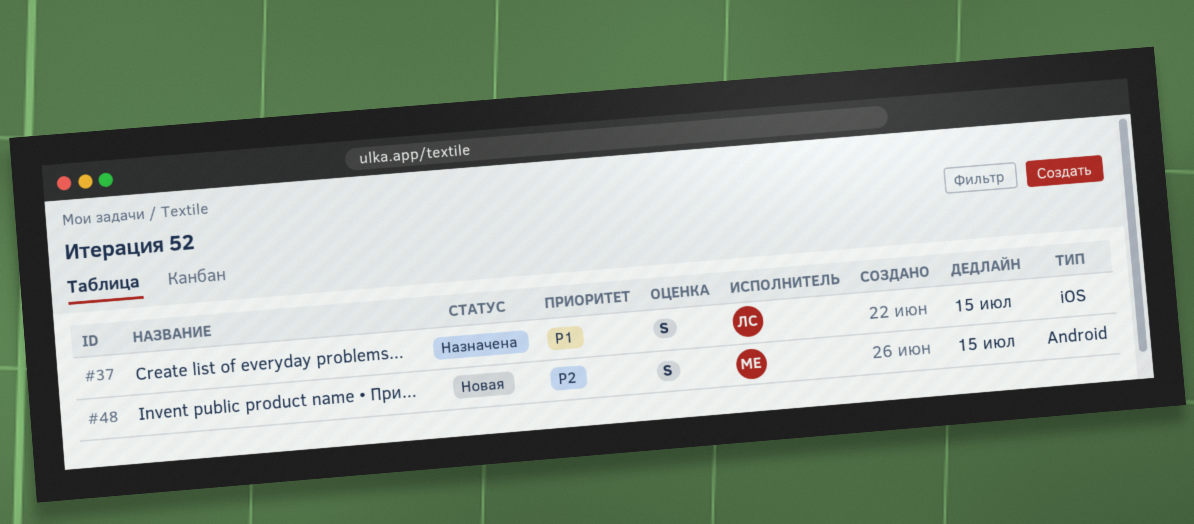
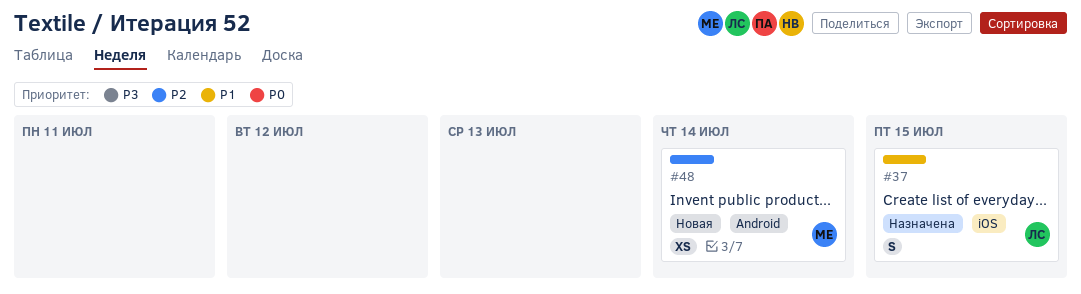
#48, estimate: S -> XS
#48, due: Jul 15 -> Jul 14

